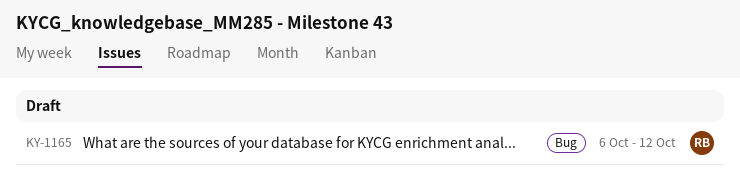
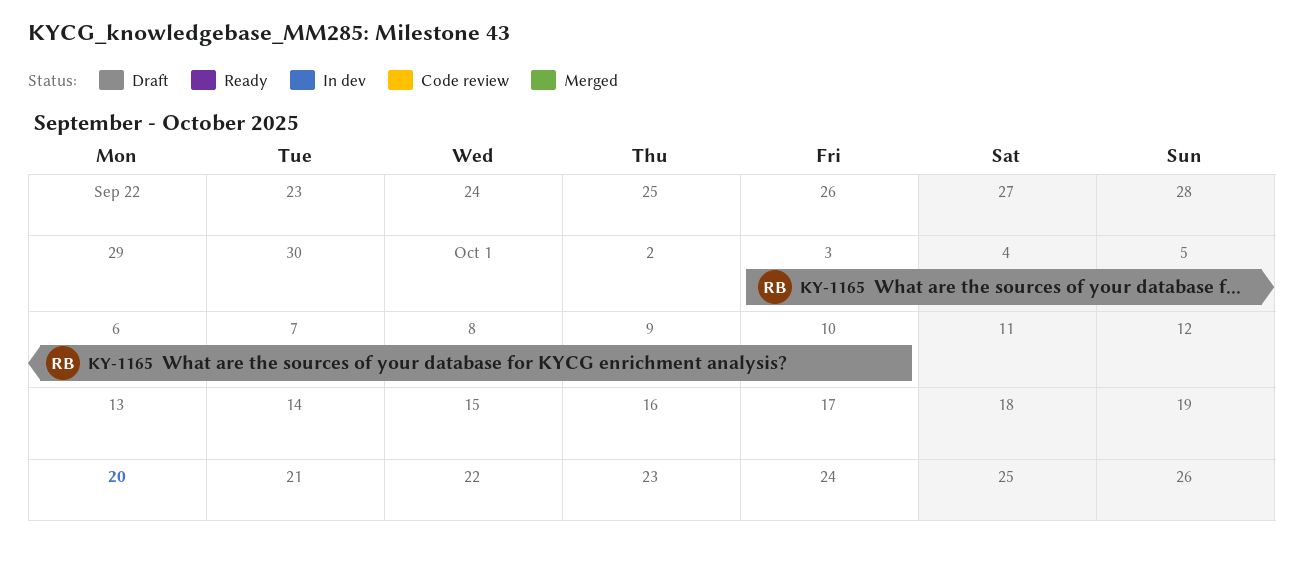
KY-1165, start: Oct 6 -> Oct 3
KY-1165, due: Oct 12 -> Oct 10

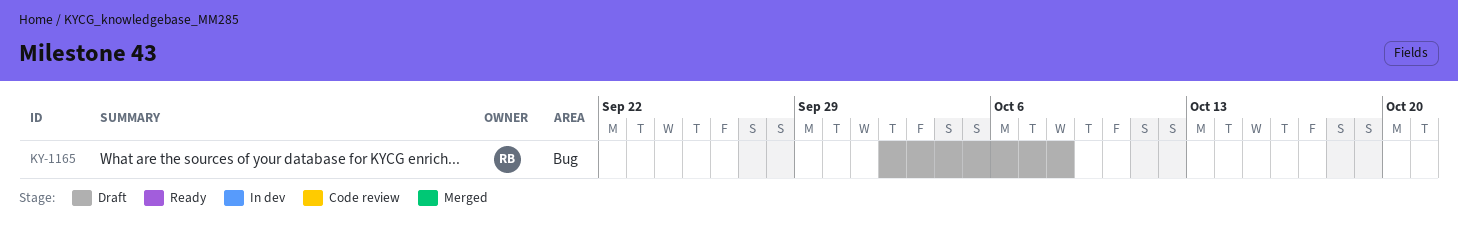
KY-1165, start: Oct 3 -> Oct 2
KY-1165, due: Oct 10 -> Oct 8

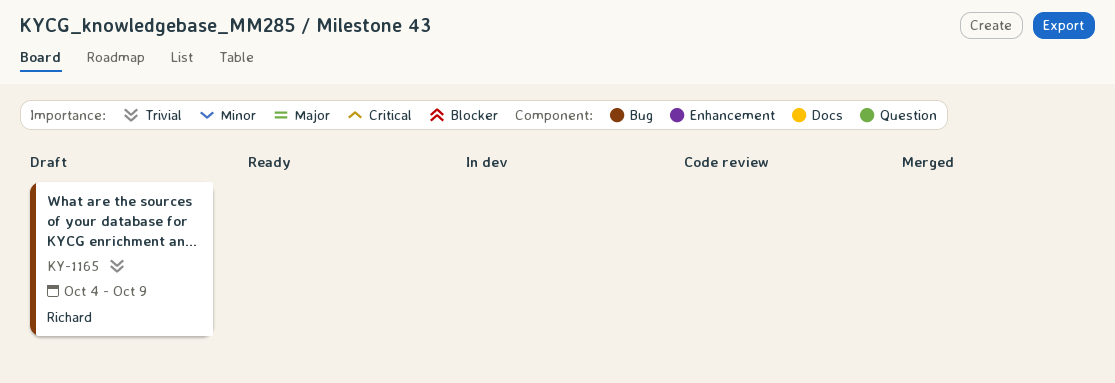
KY-1165, start: Oct 2 -> Oct 4
KY-1165, due: Oct 8 -> Oct 9

